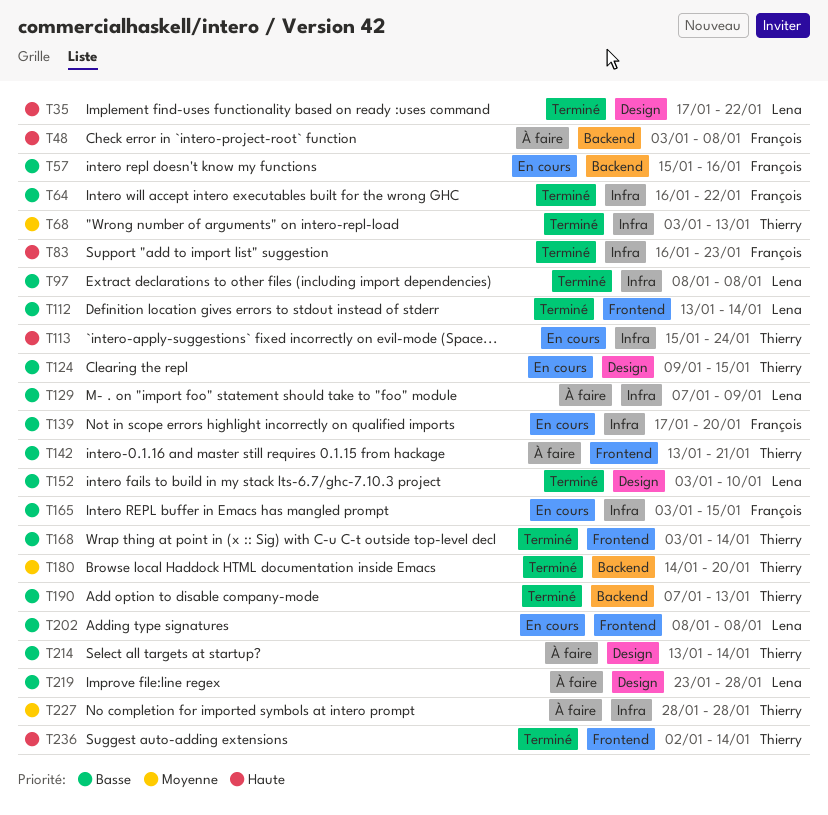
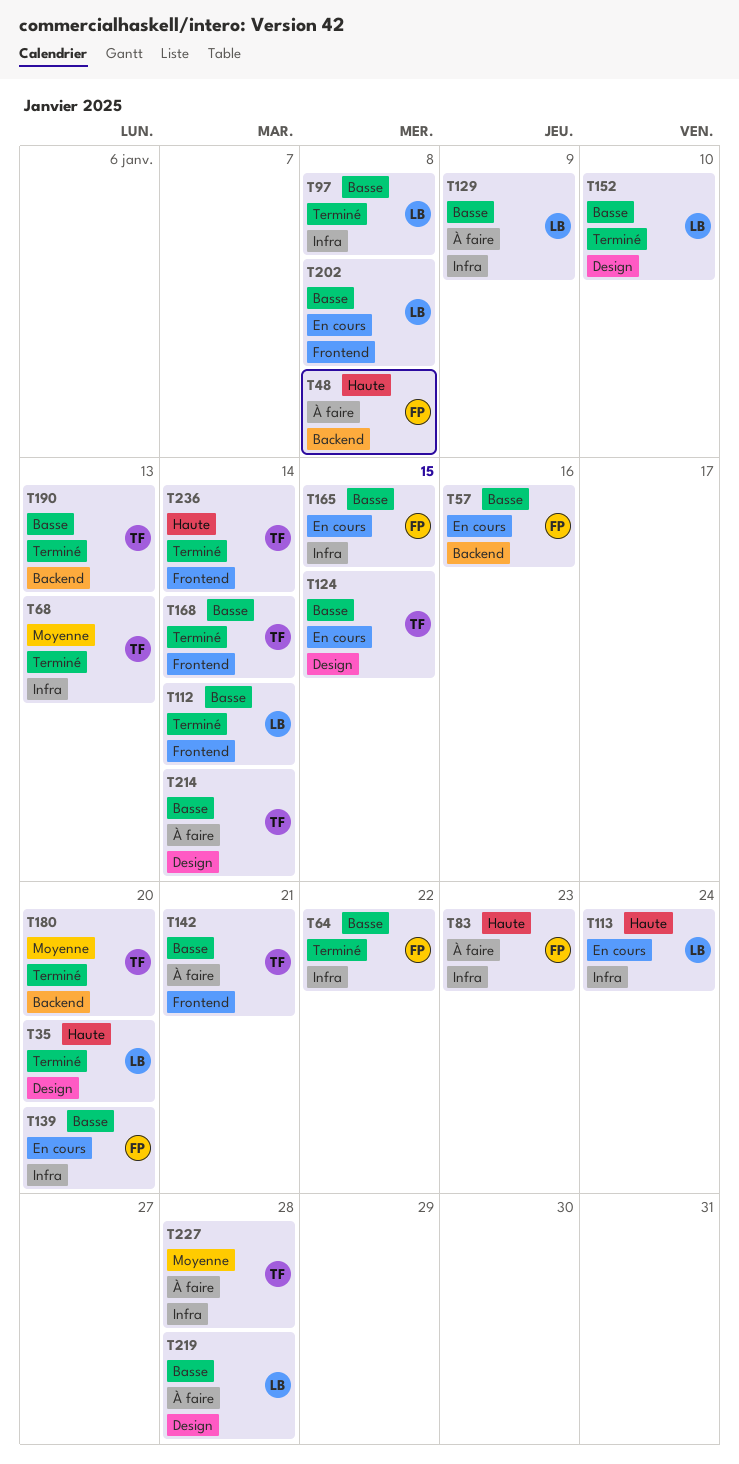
T35, due: Jan 22 -> Jan 20
T83, status: Terminé -> À faire
T113, owner: Thierry -> Lena

